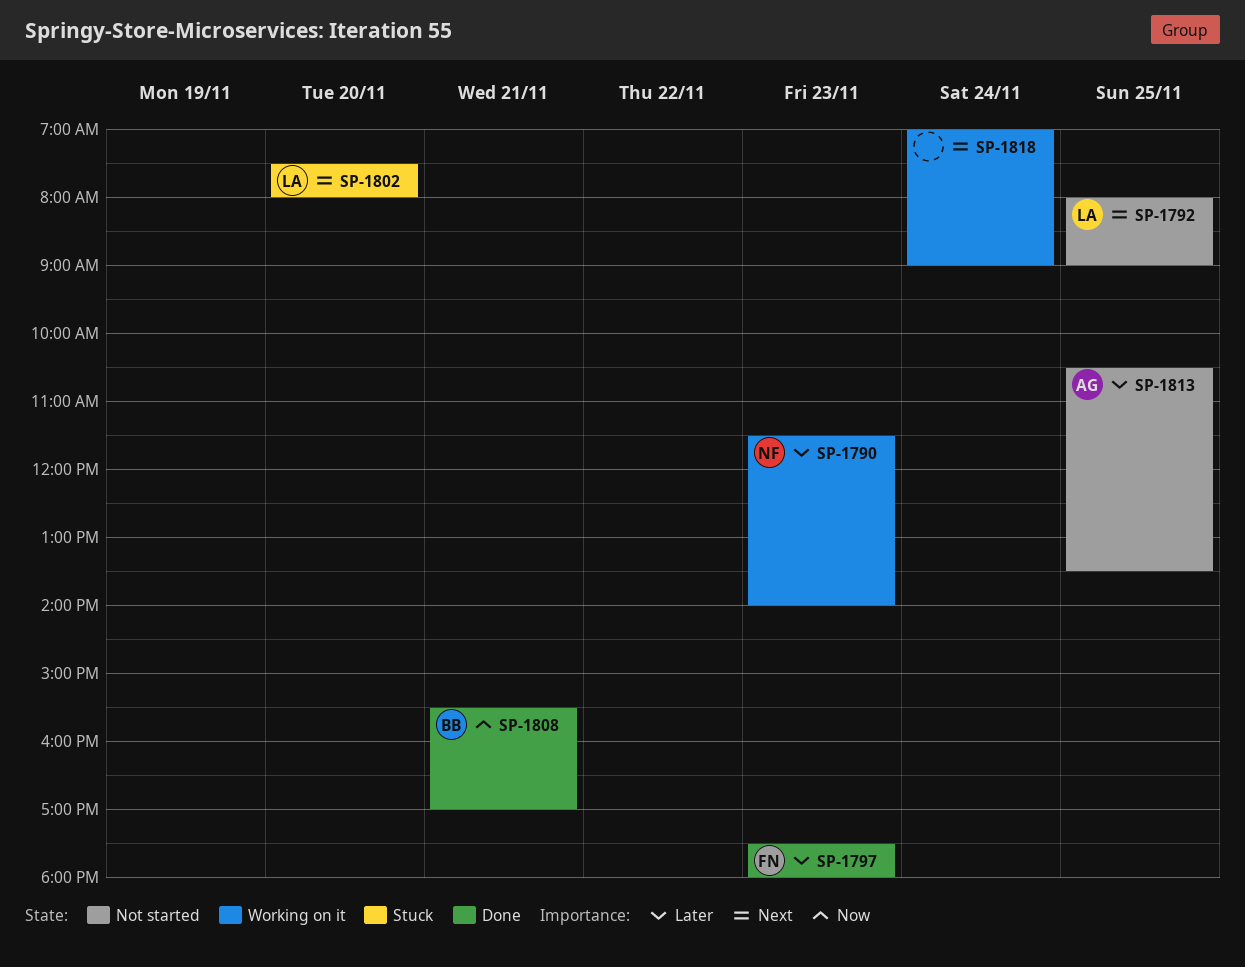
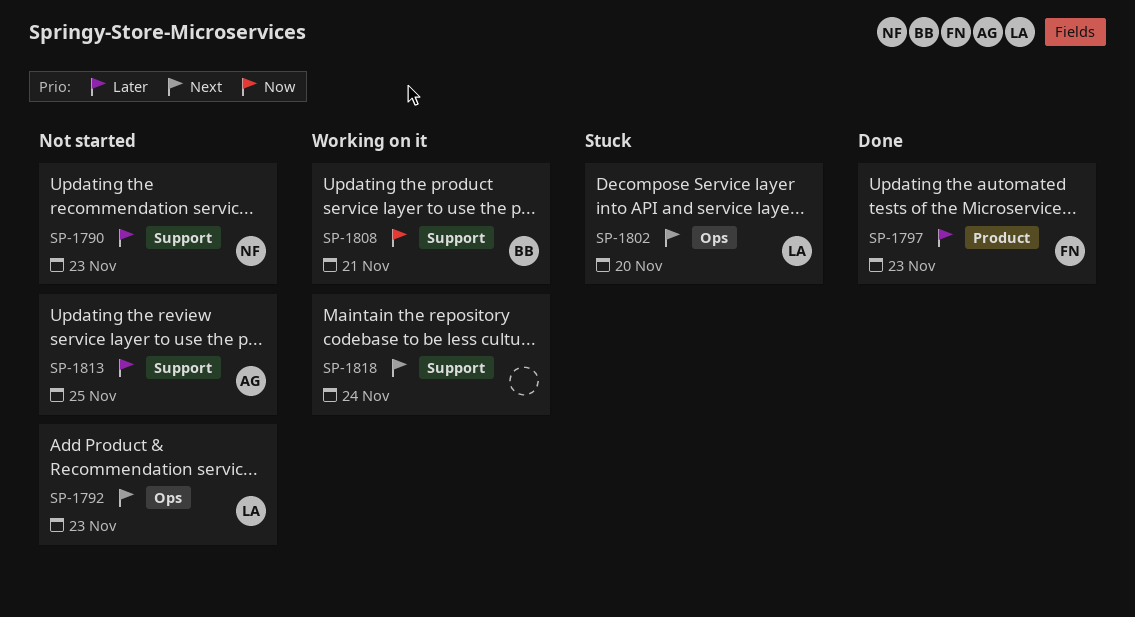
SP-1790, status: Working on it -> Not started
SP-1792, day: Nov 25 -> Nov 23
SP-1808, status: Done -> Working on it

